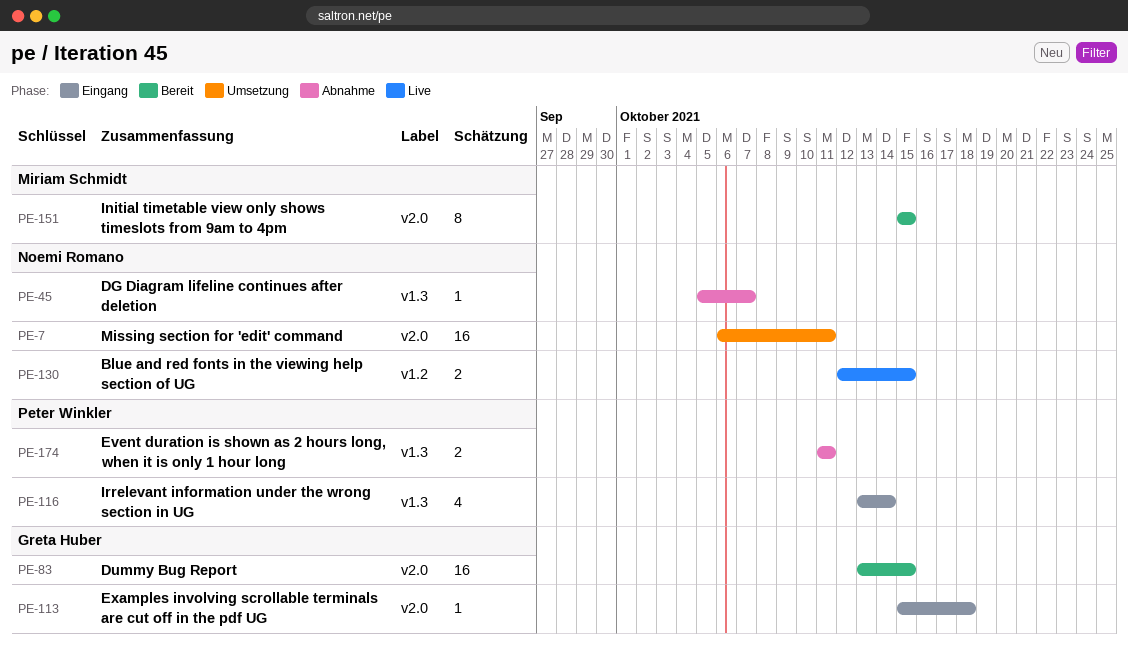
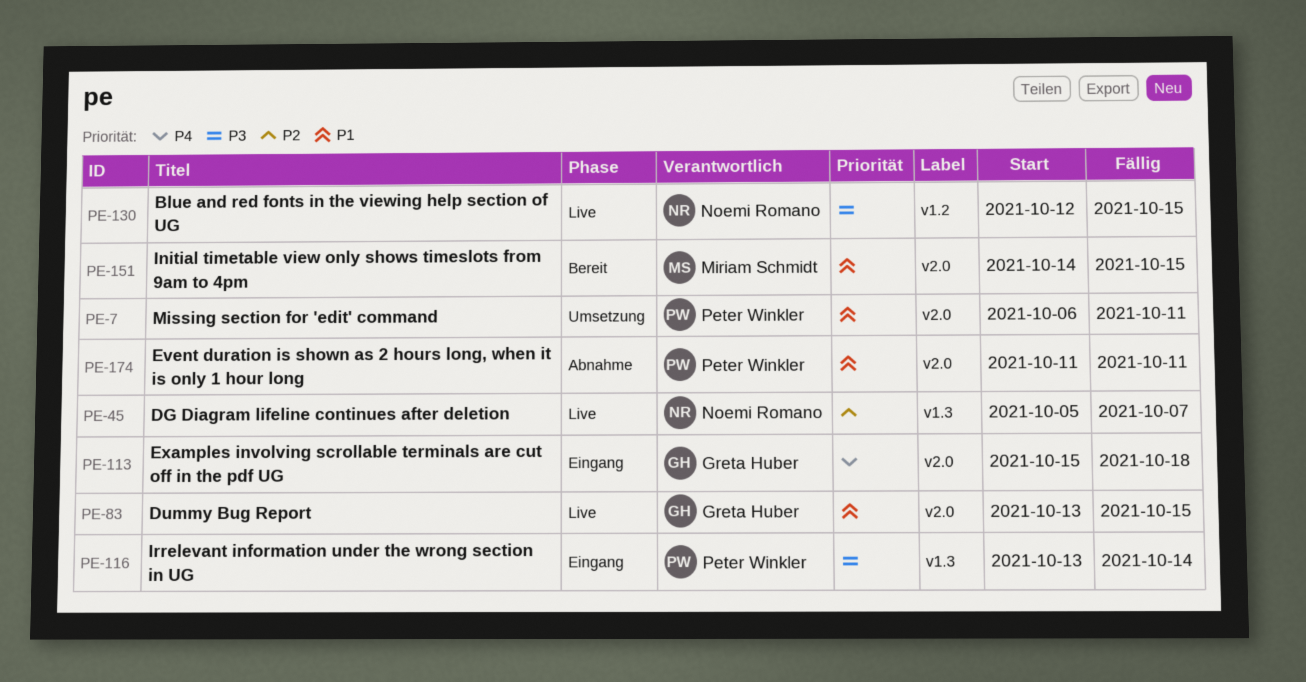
PE-7, owner: Noemi Romano -> Peter Winkler
PE-45, status: Abnahme -> Live
PE-83, status: Bereit -> Live
PE-151, start: Oct 15 -> Oct 14
PE-174, label: v1.3 -> v2.0

